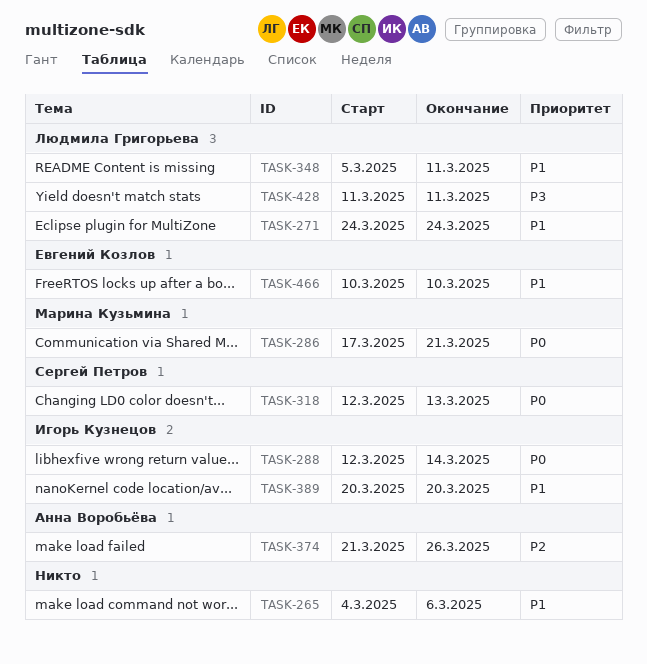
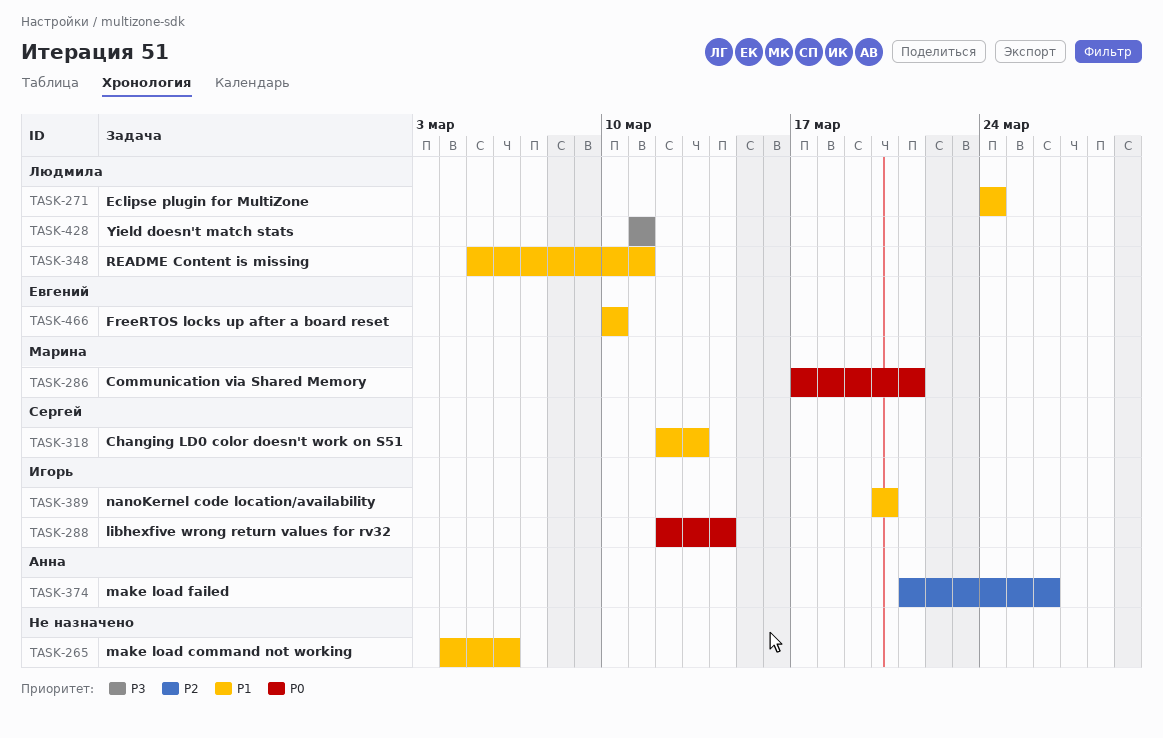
TASK-318, priority: P0 -> P1

